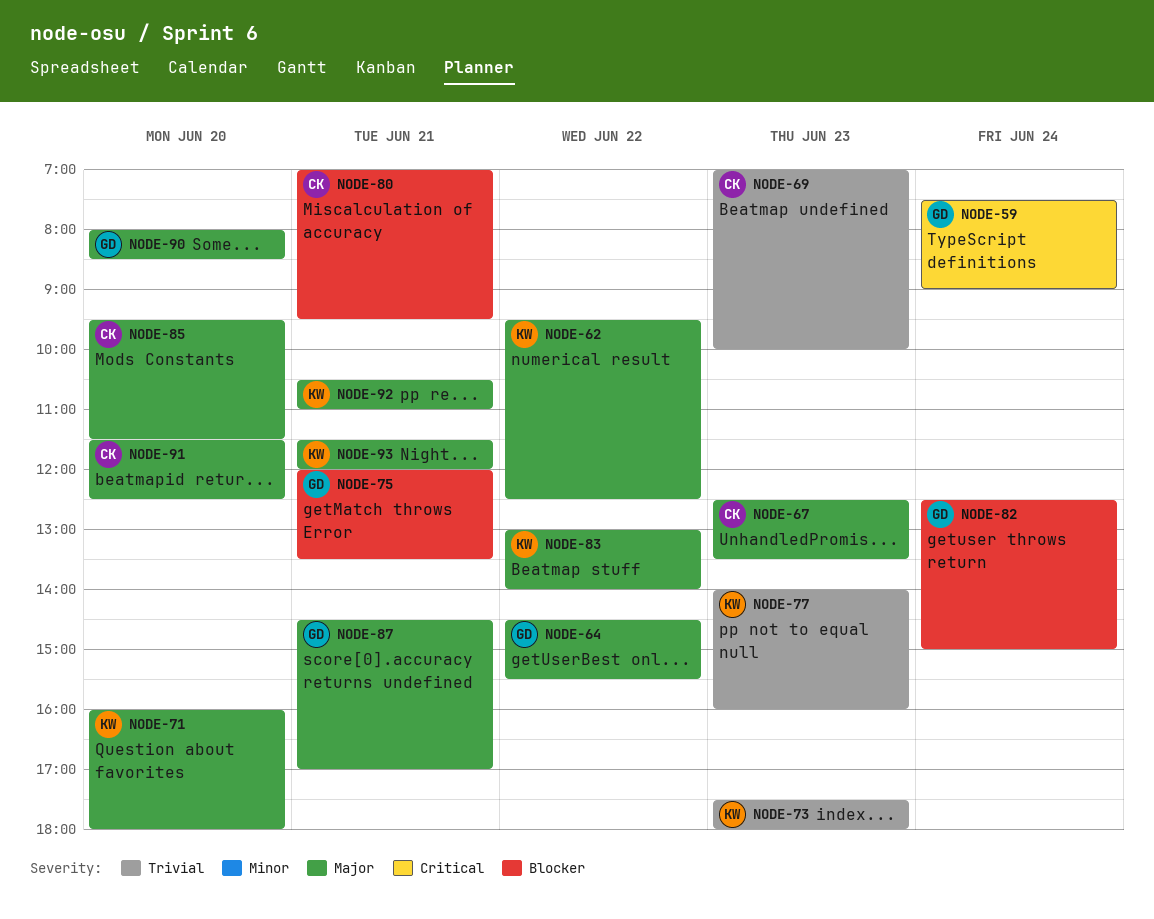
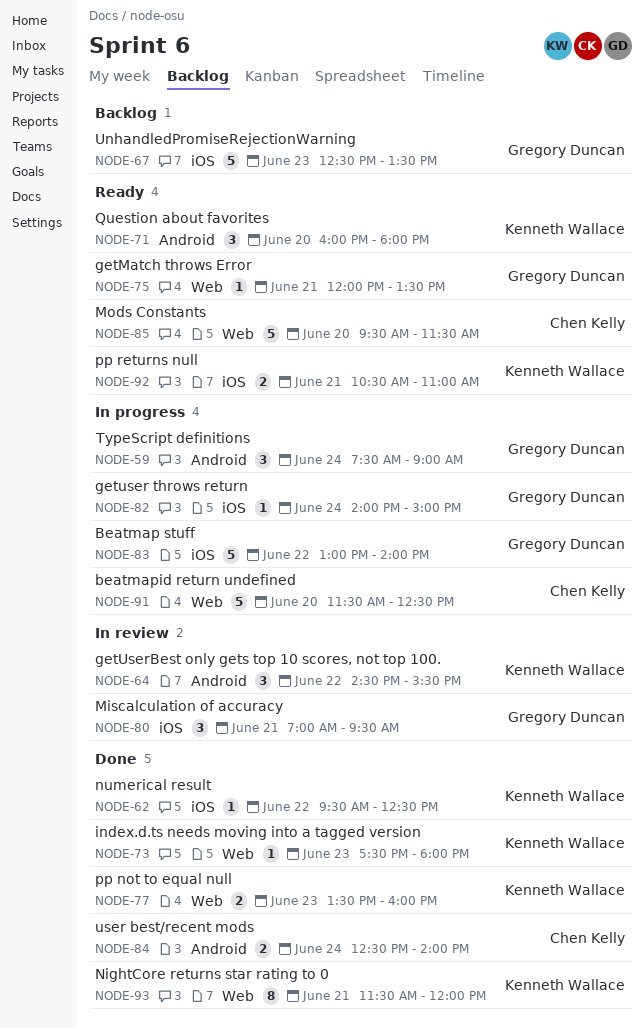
NODE-64, owner: Gregory Duncan -> Kenneth Wallace
NODE-67, owner: Chen Kelly -> Gregory Duncan
NODE-69: present -> none
NODE-77, begins: 14:00 -> 13:30
NODE-80, owner: Chen Kelly -> Gregory Duncan
NODE-82, begins: 12:30 -> 14:00
NODE-83, owner: Kenneth Wallace -> Gregory Duncan
NODE-84: none -> present
NODE-87: present -> none
NODE-90: present -> none

